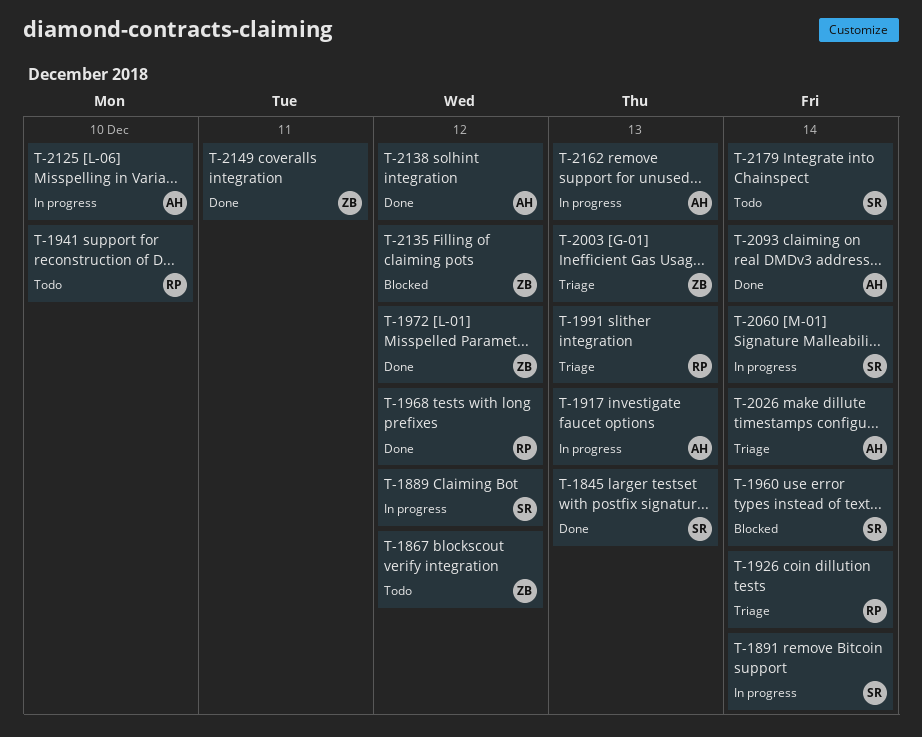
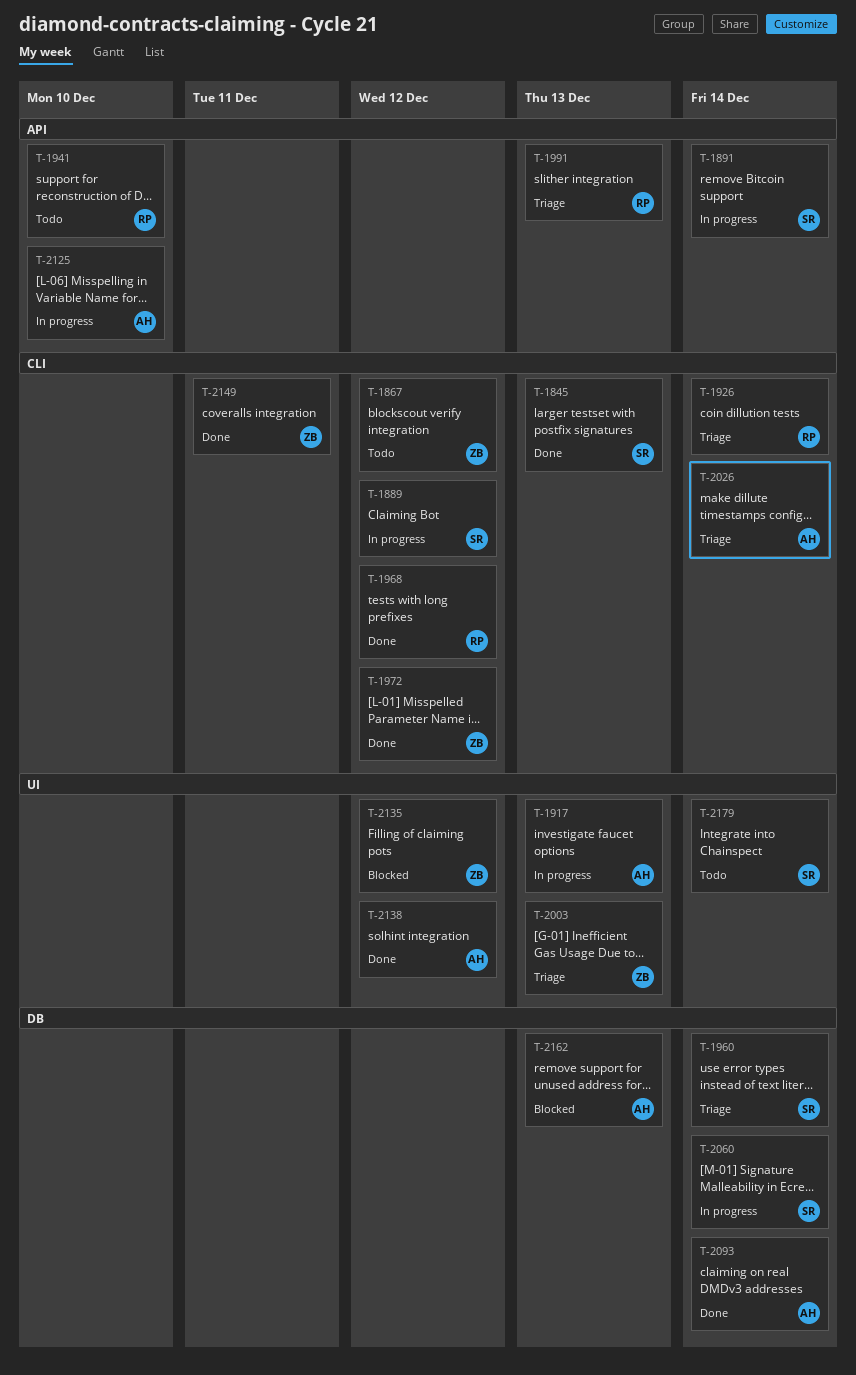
T-1960, status: Blocked -> Triage
T-2162, status: In progress -> Blocked

